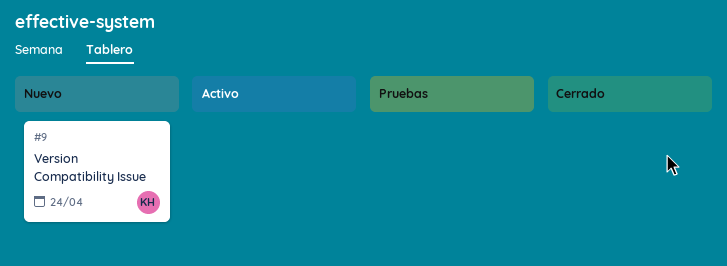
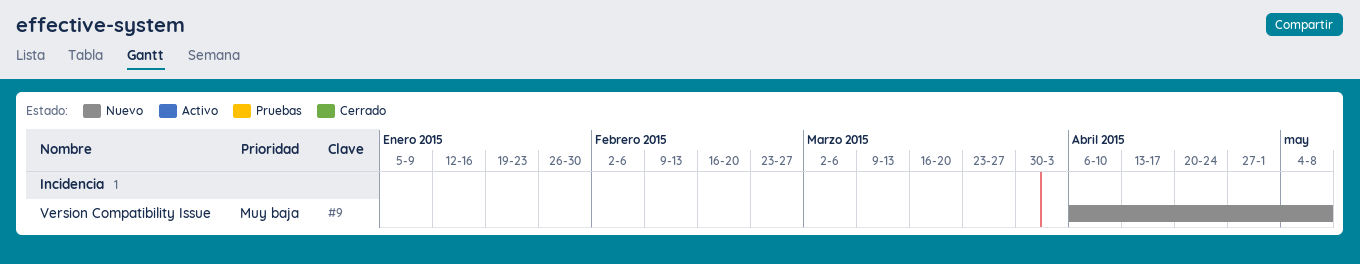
#9, due: Apr 24 -> May 8

